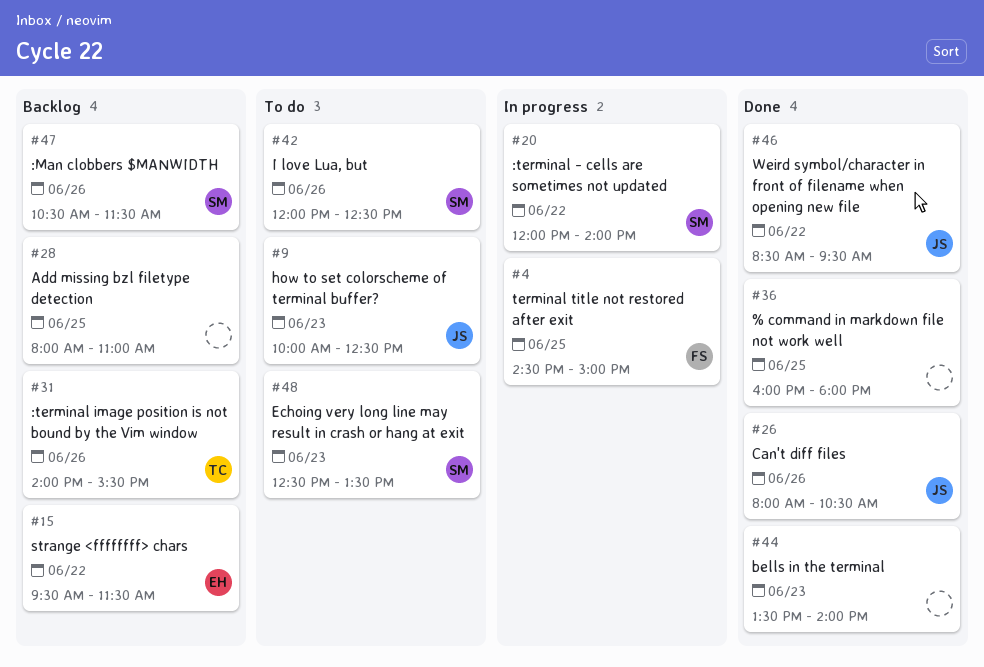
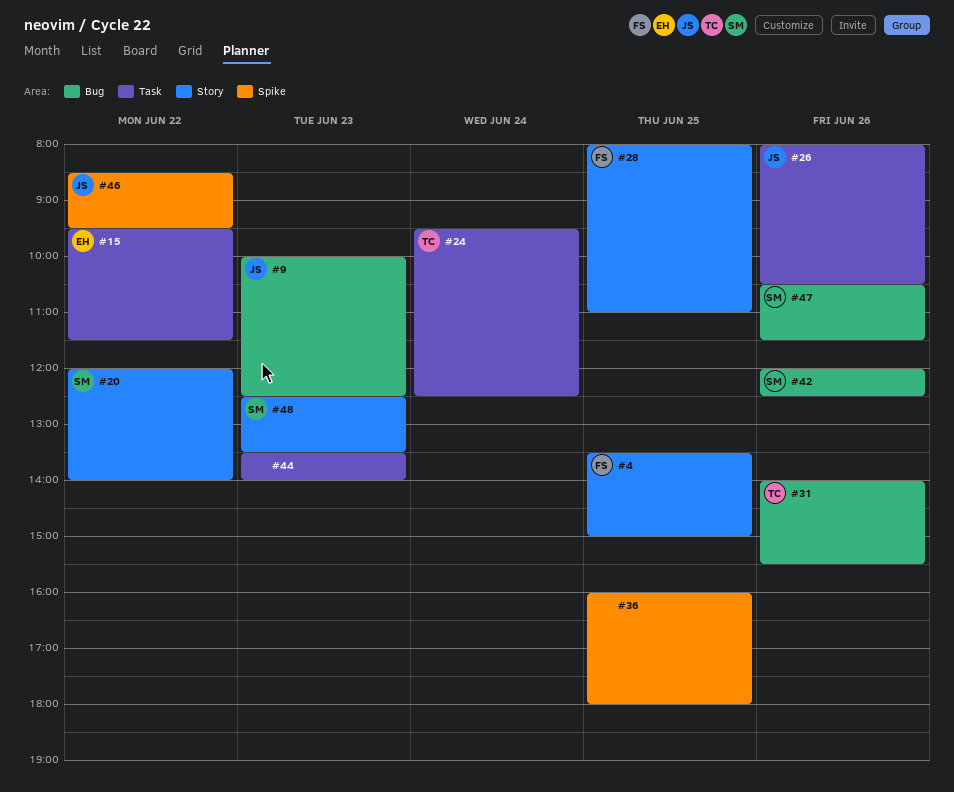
#4, begins: 14:30 -> 13:30
#24: none -> present
#28, owner: none -> FS

